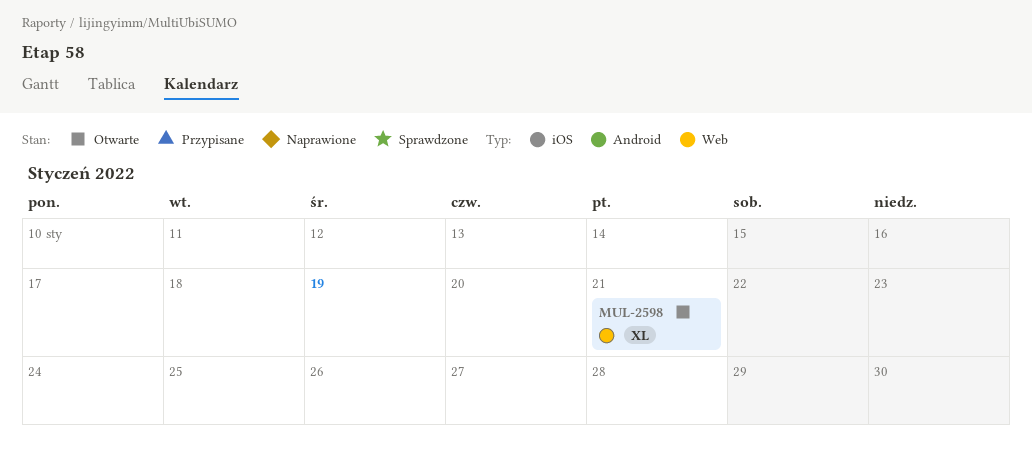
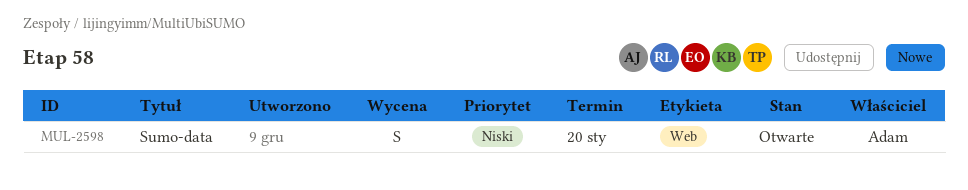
MUL-2598, estimate: XL -> S
MUL-2598, due: Jan 21 -> Jan 20

